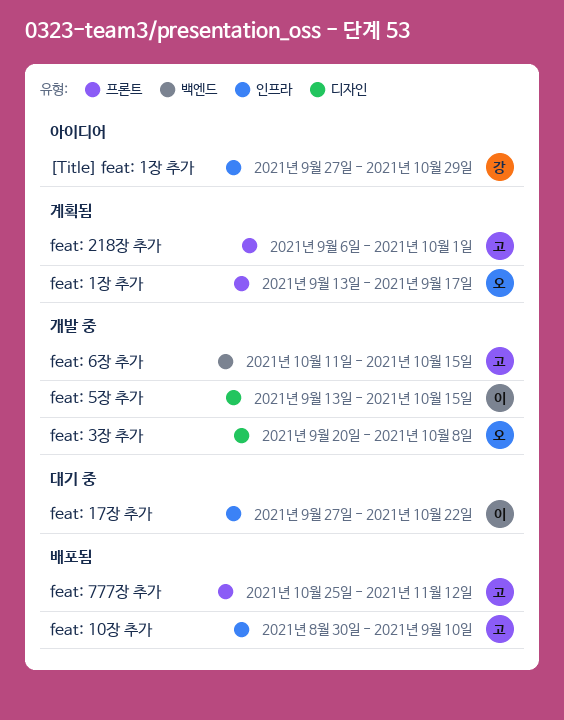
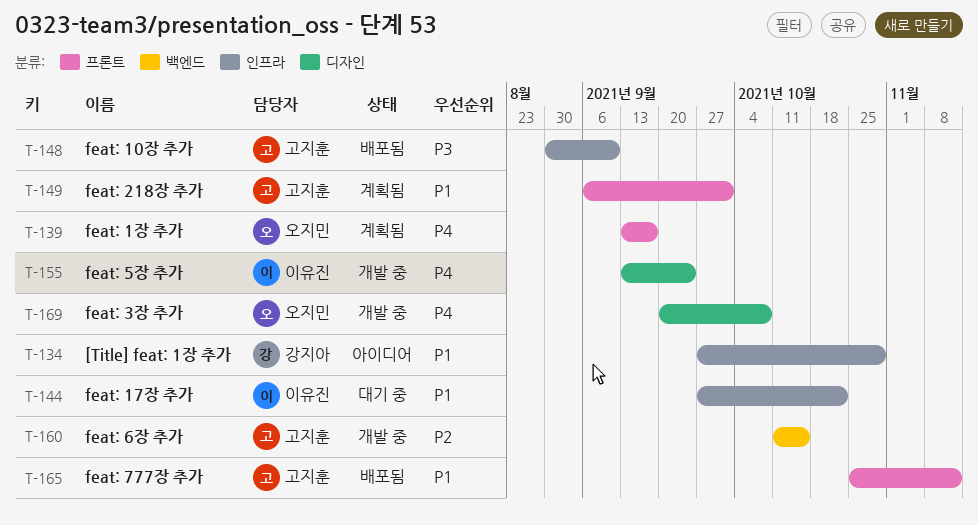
feat: 5장 추가, due: Oct 15 -> Sep 24

